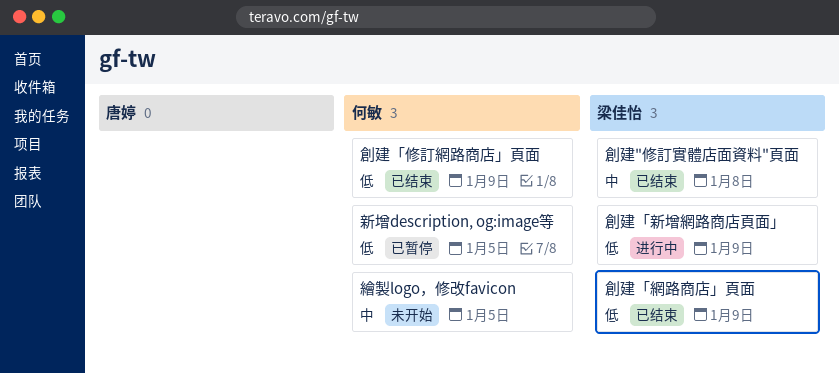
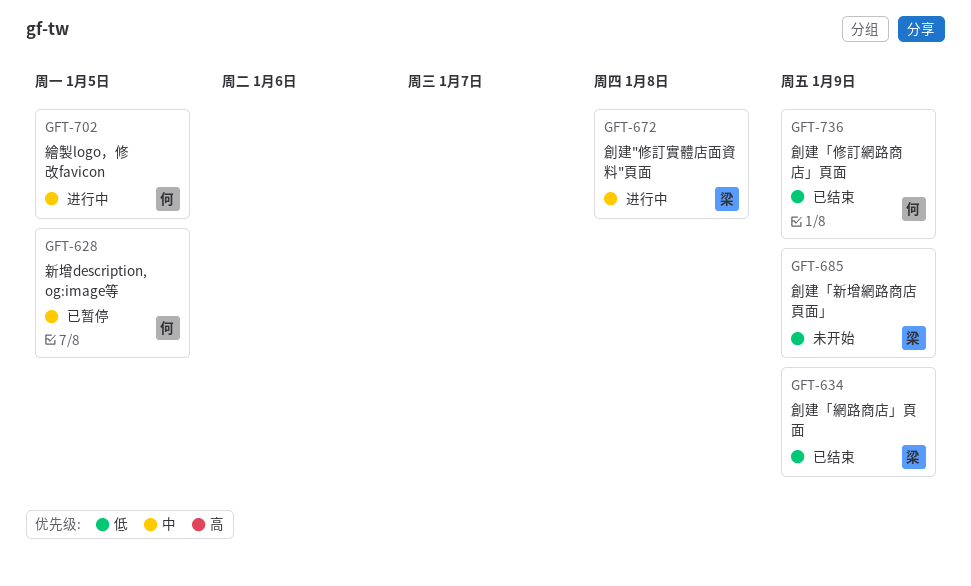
創建"修訂實體店面資料"頁面, status: 已结束 -> 进行中
創建「新增網路商店頁面」, status: 进行中 -> 未开始
新增description, og:image等, priority: 低 -> 中
繪製logo，修改favicon, status: 未开始 -> 进行中

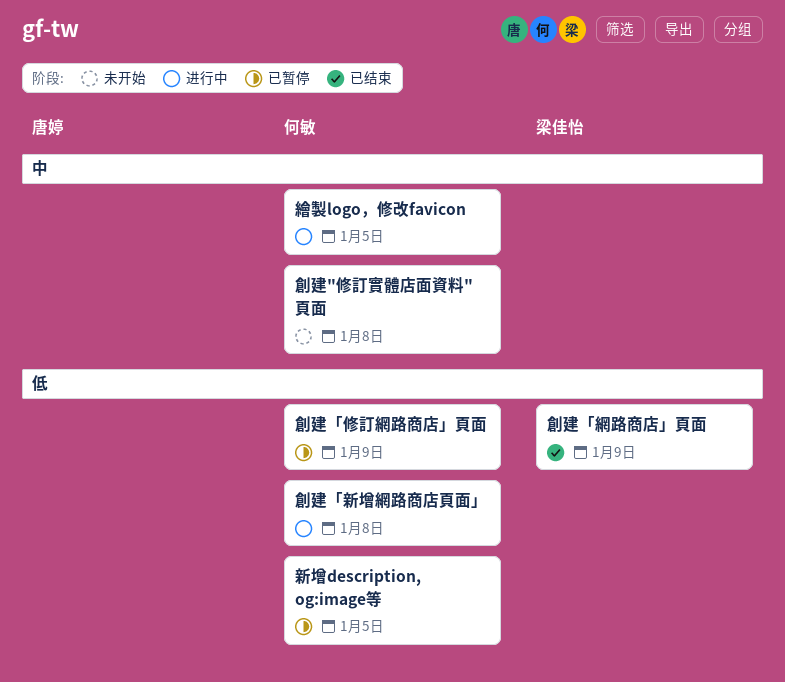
創建"修訂實體店面資料"頁面, status: 进行中 -> 未开始
創建"修訂實體店面資料"頁面, owner: 梁佳怡 -> 何敏
創建「修訂網路商店」頁面, status: 已结束 -> 已暂停
創建「新增網路商店頁面」, status: 未开始 -> 进行中
創建「新增網路商店頁面」, owner: 梁佳怡 -> 何敏
創建「新增網路商店頁面」, due: Jan 9 -> Jan 8
新增description, og:image等, priority: 中 -> 低

